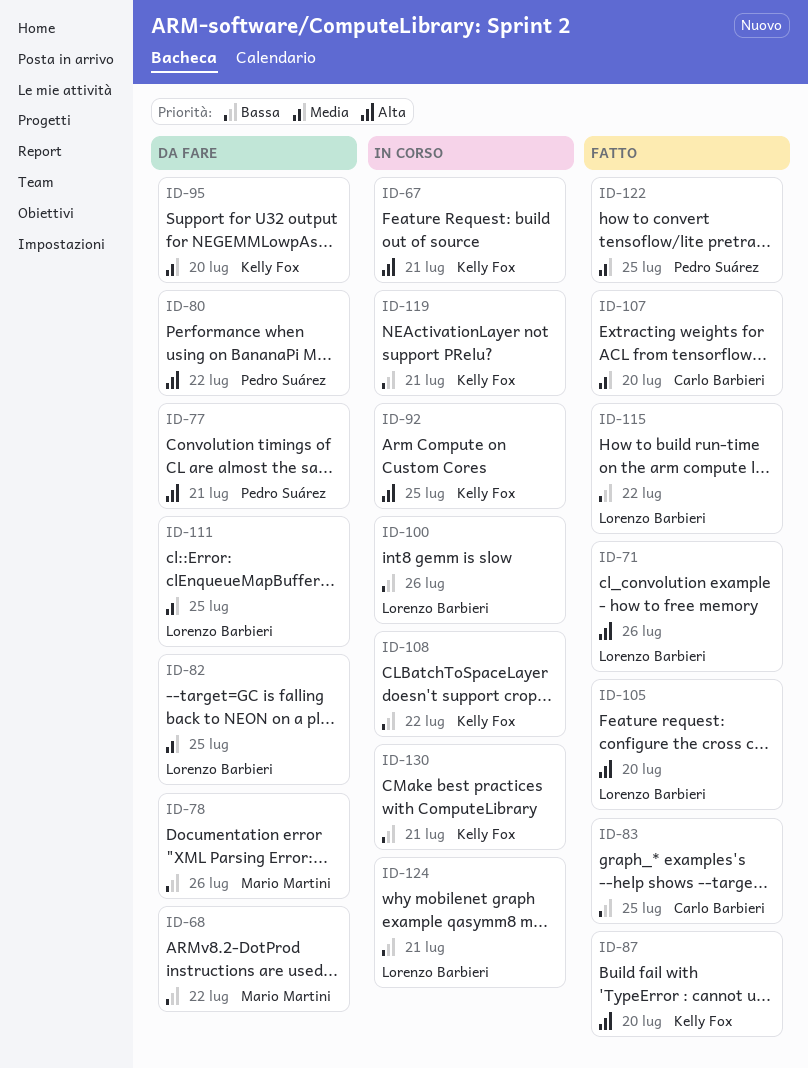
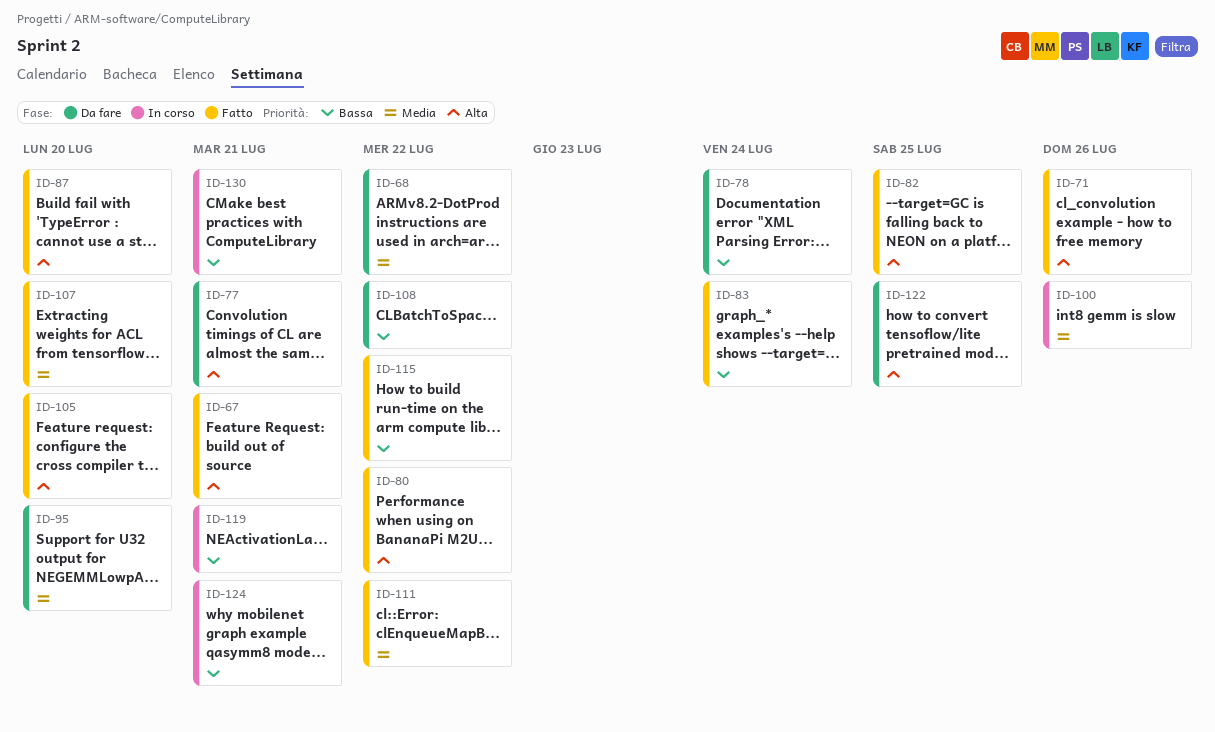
ID-67, status: In corso -> Fatto
ID-68, priority: Bassa -> Media
ID-78, due: Jul 26 -> Jul 24
ID-80, status: Da fare -> Fatto
ID-82, status: Da fare -> Fatto
ID-82, priority: Media -> Alta
ID-83, due: Jul 25 -> Jul 24
ID-92: present -> none
ID-100, priority: Bassa -> Media
ID-108, status: In corso -> Da fare
ID-111, status: Da fare -> Fatto
ID-111, due: Jul 25 -> Jul 22
ID-122, status: Fatto -> Da fare
ID-122, priority: Media -> Alta

